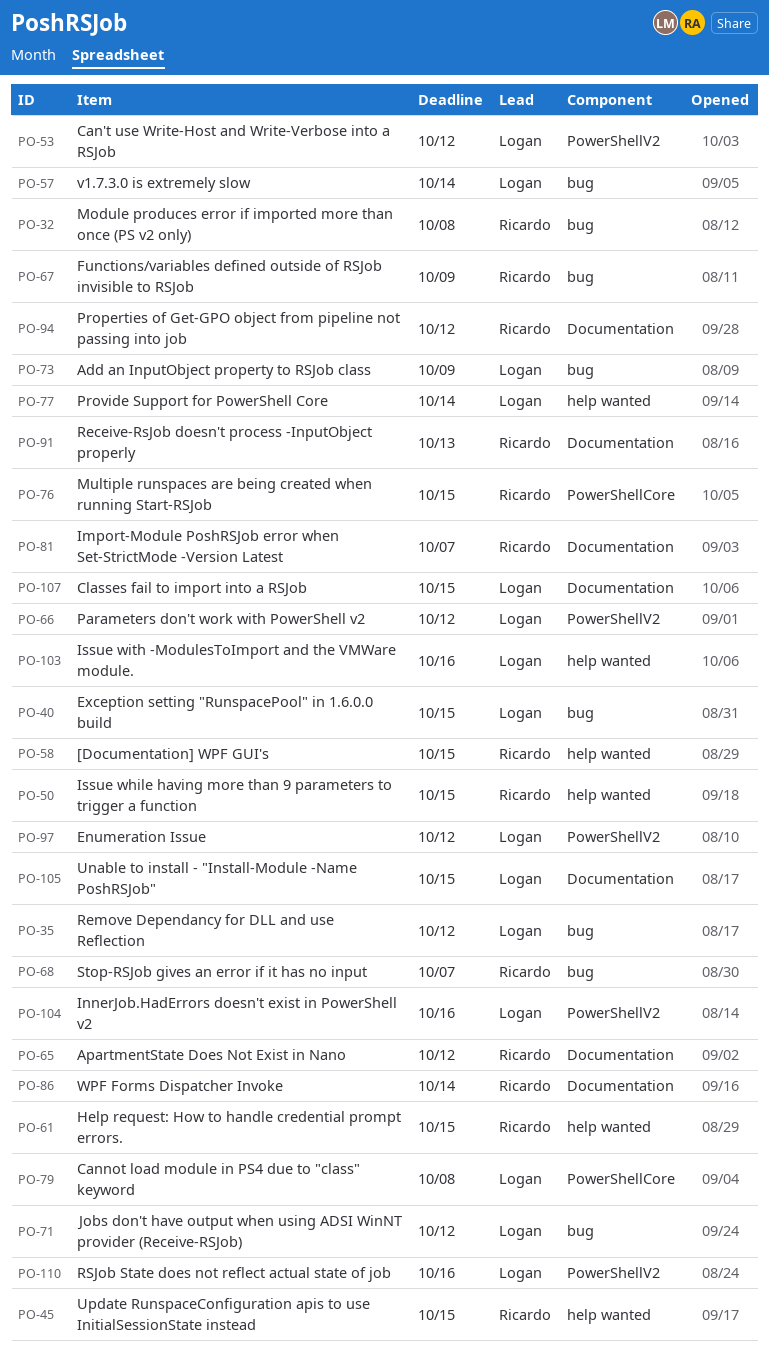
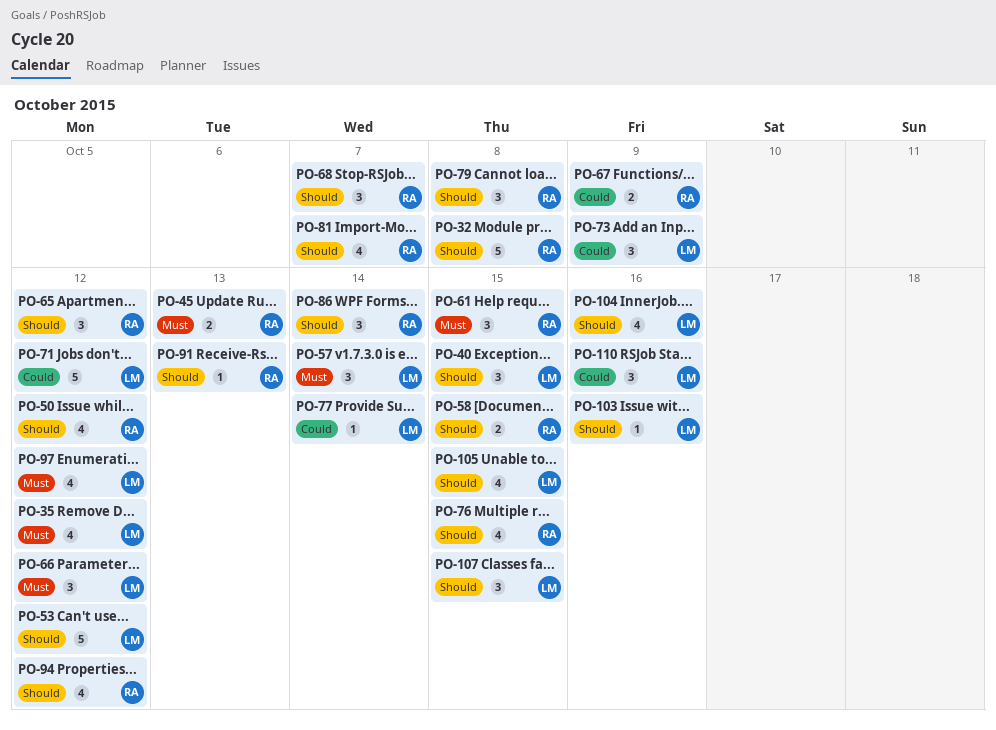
PO-45, due: Oct 15 -> Oct 13
PO-50, due: Oct 15 -> Oct 12
PO-79, owner: Logan -> Ricardo

